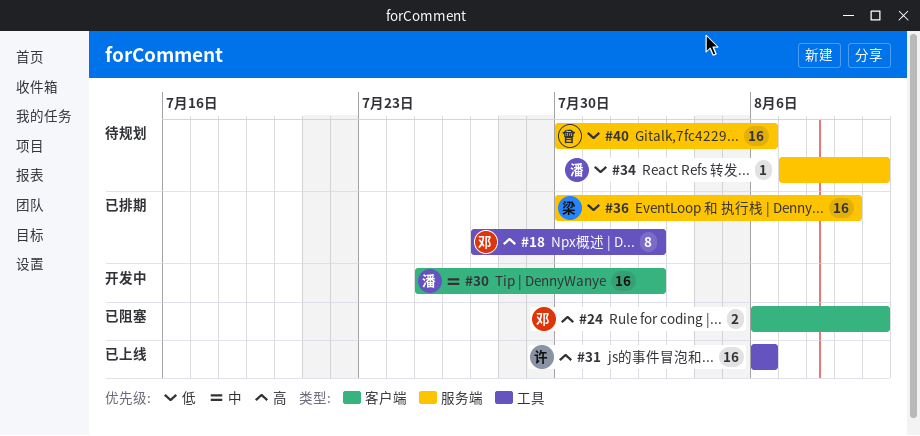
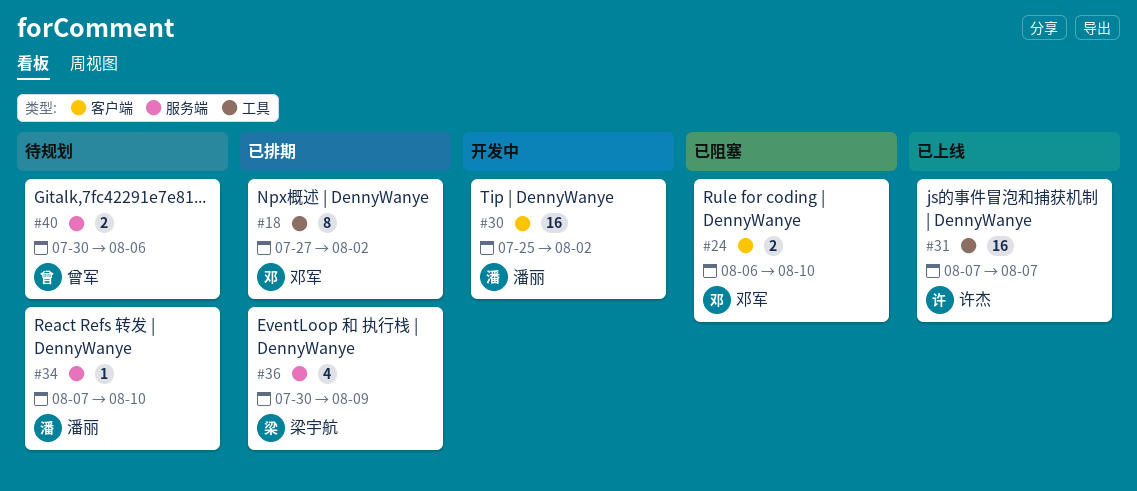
#31, start: Aug 6 -> Aug 7
#31, due: Aug 6 -> Aug 7
#36, estimate: 16 -> 4
#40, estimate: 16 -> 2

